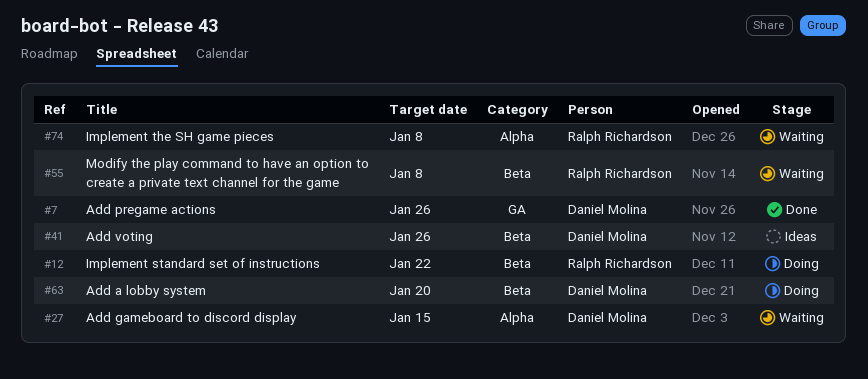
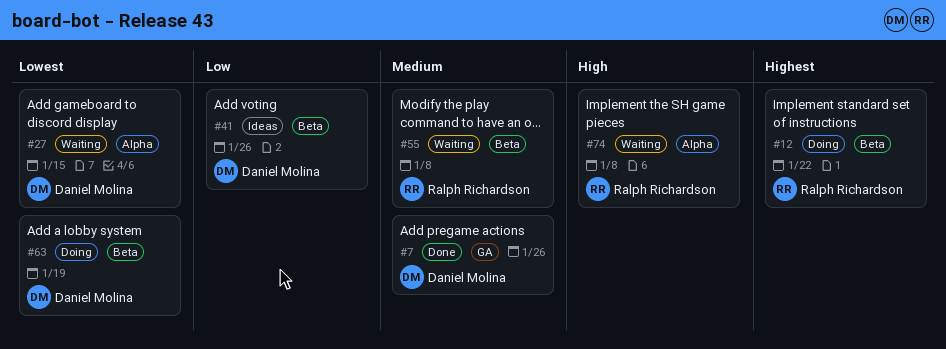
#63, due: Jan 20 -> Jan 19

